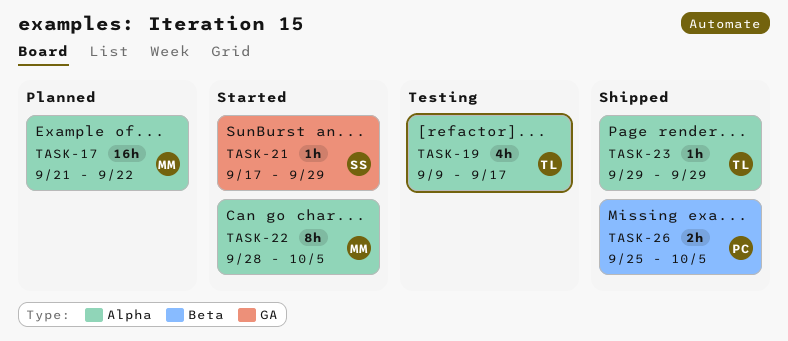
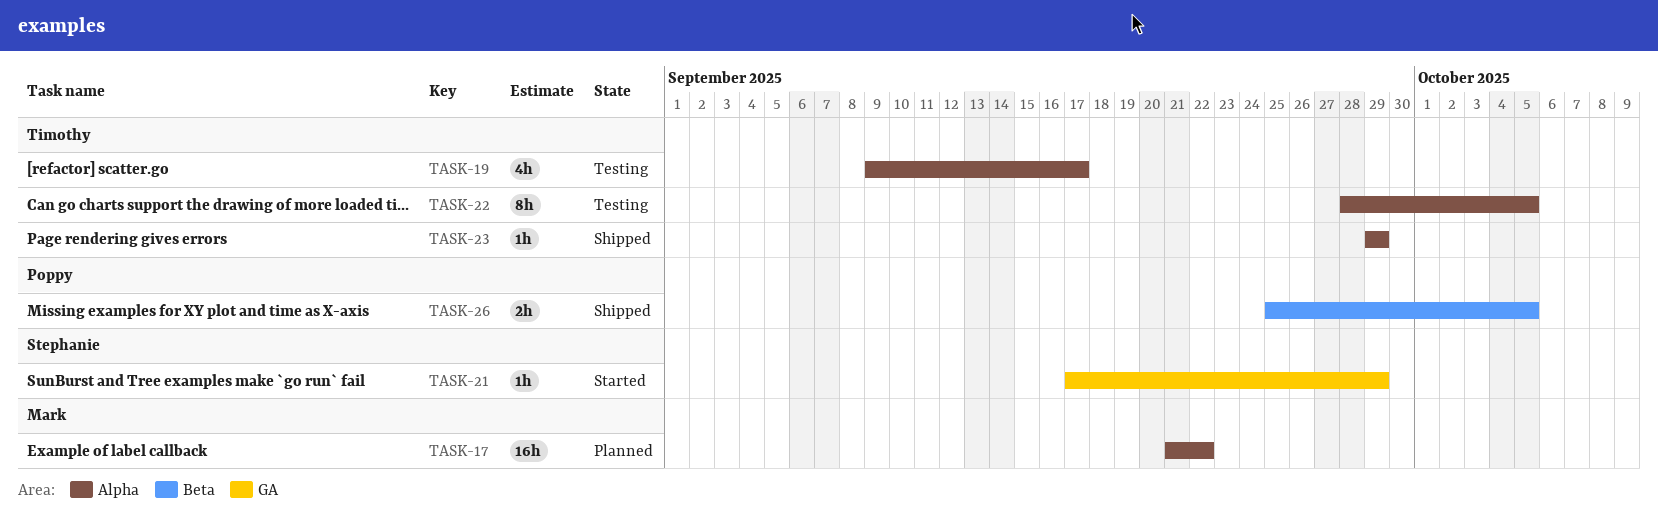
TASK-22, status: Started -> Testing
TASK-22, owner: Mark -> Timothy

